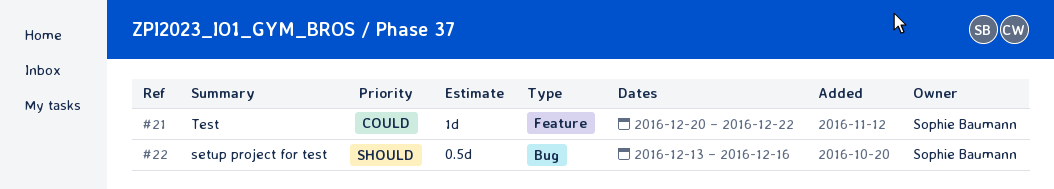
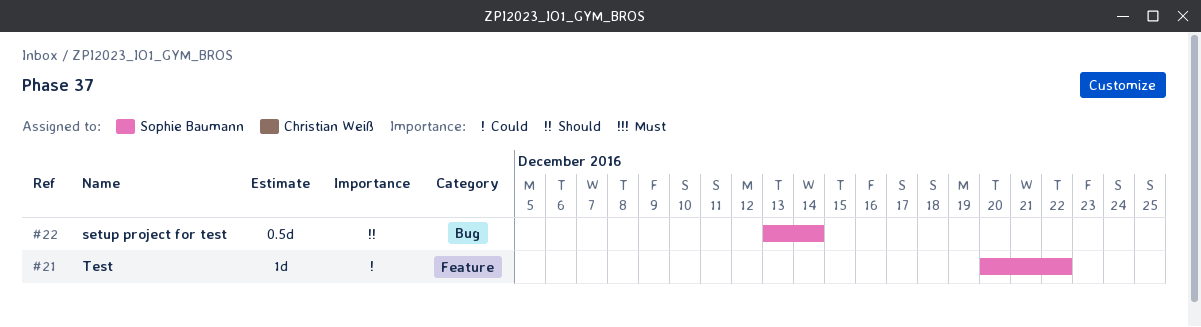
#22, due: Dec 16 -> Dec 14

